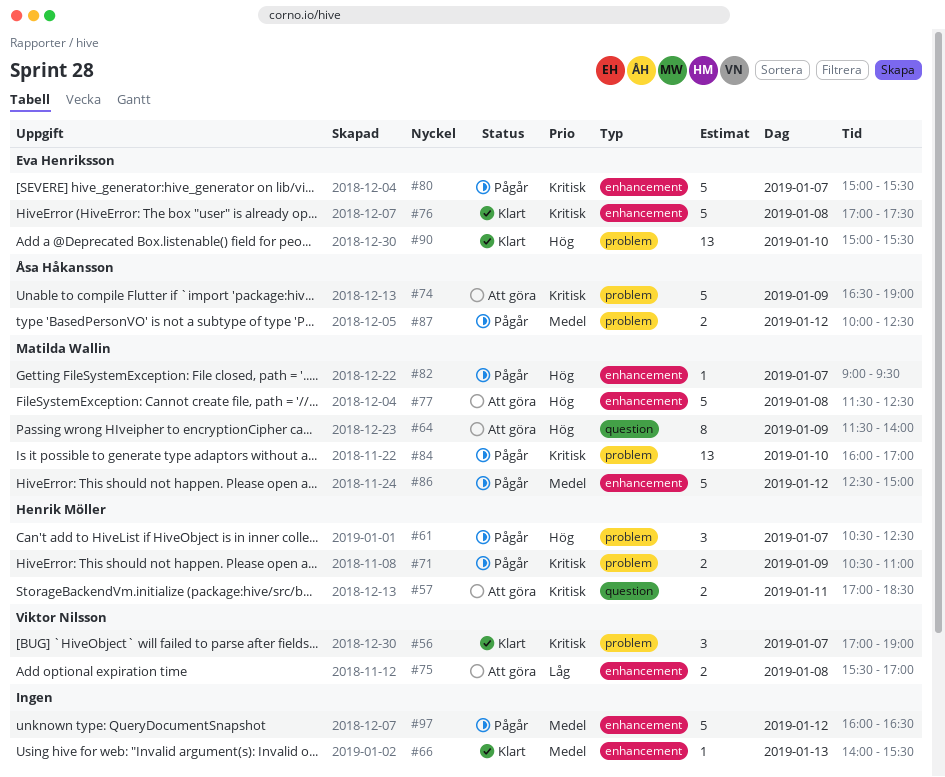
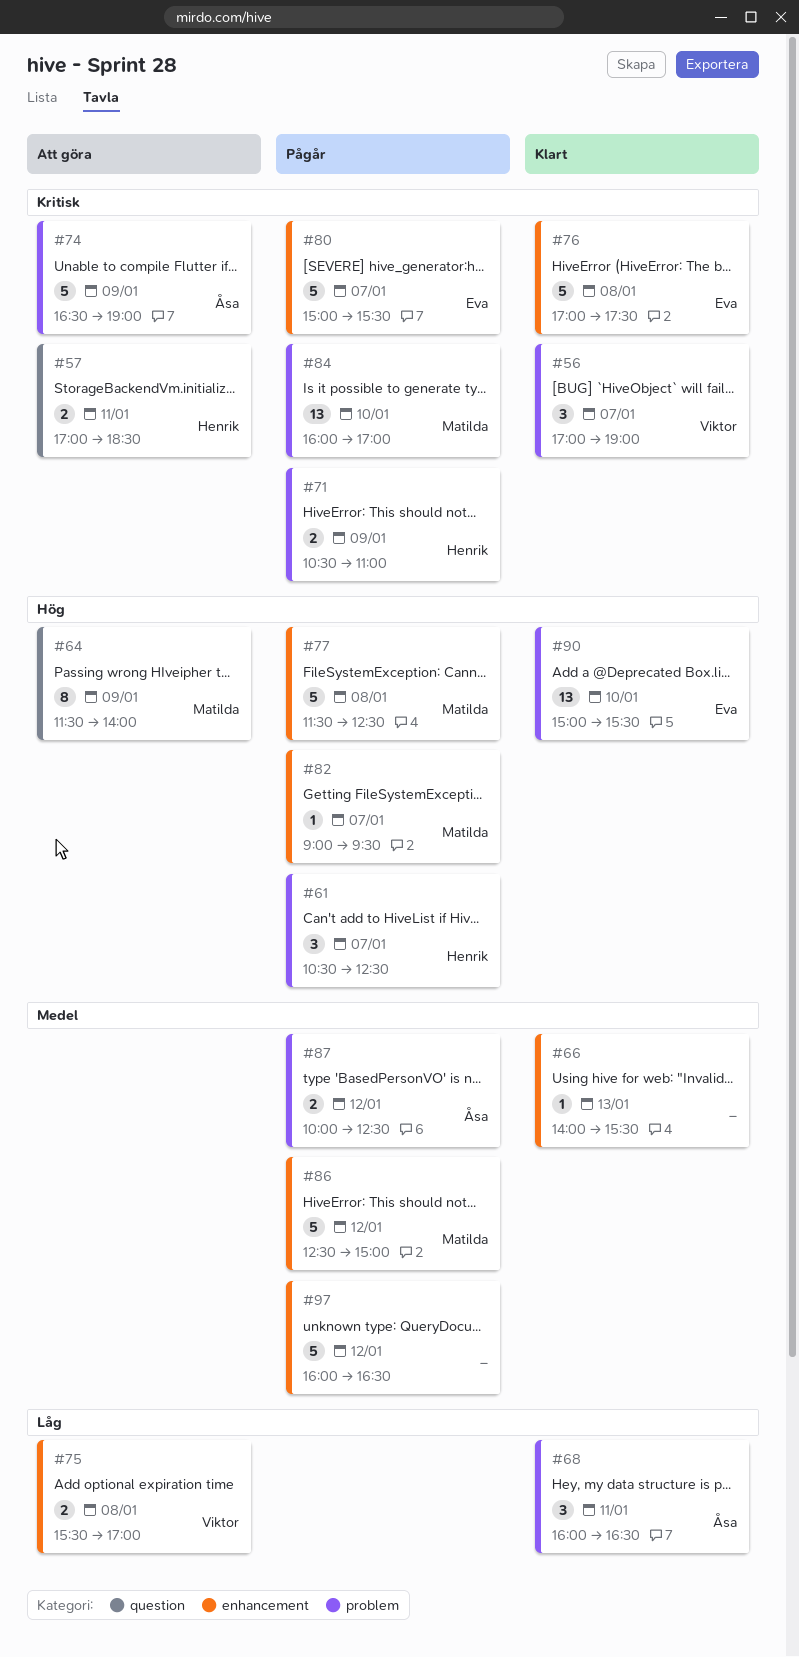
#68: none -> present
#77, status: Att göra -> Pågår

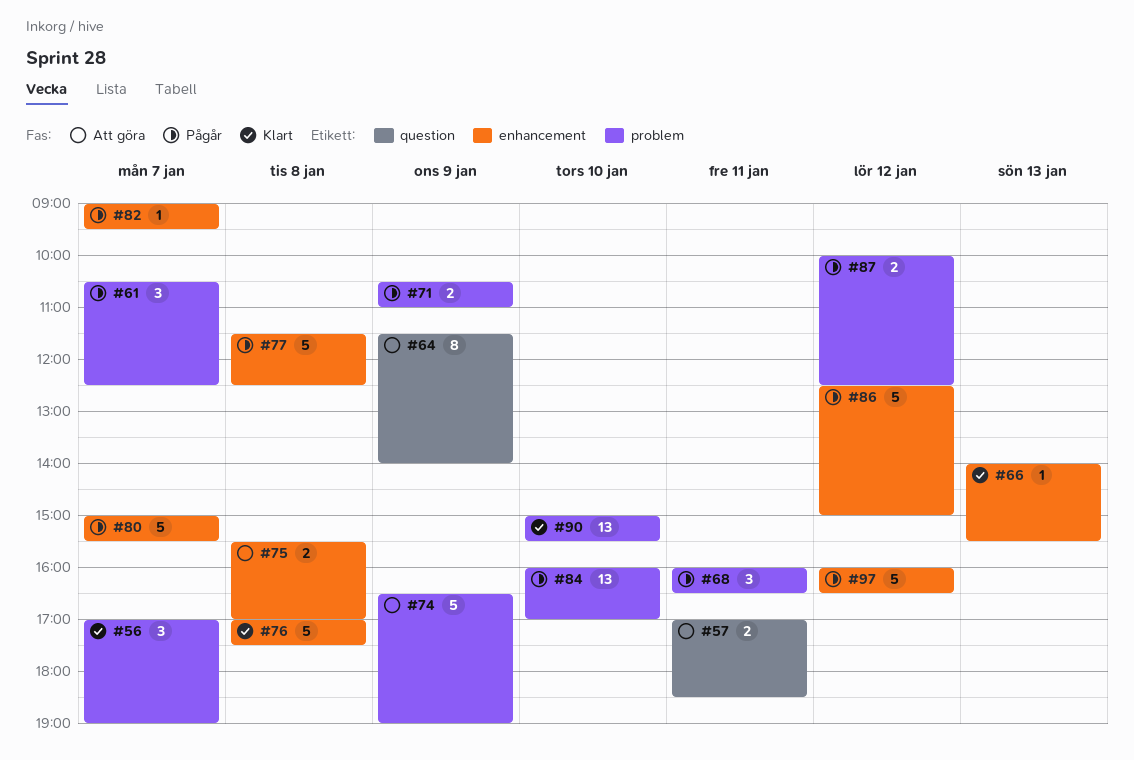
#68, status: Klart -> Pågår

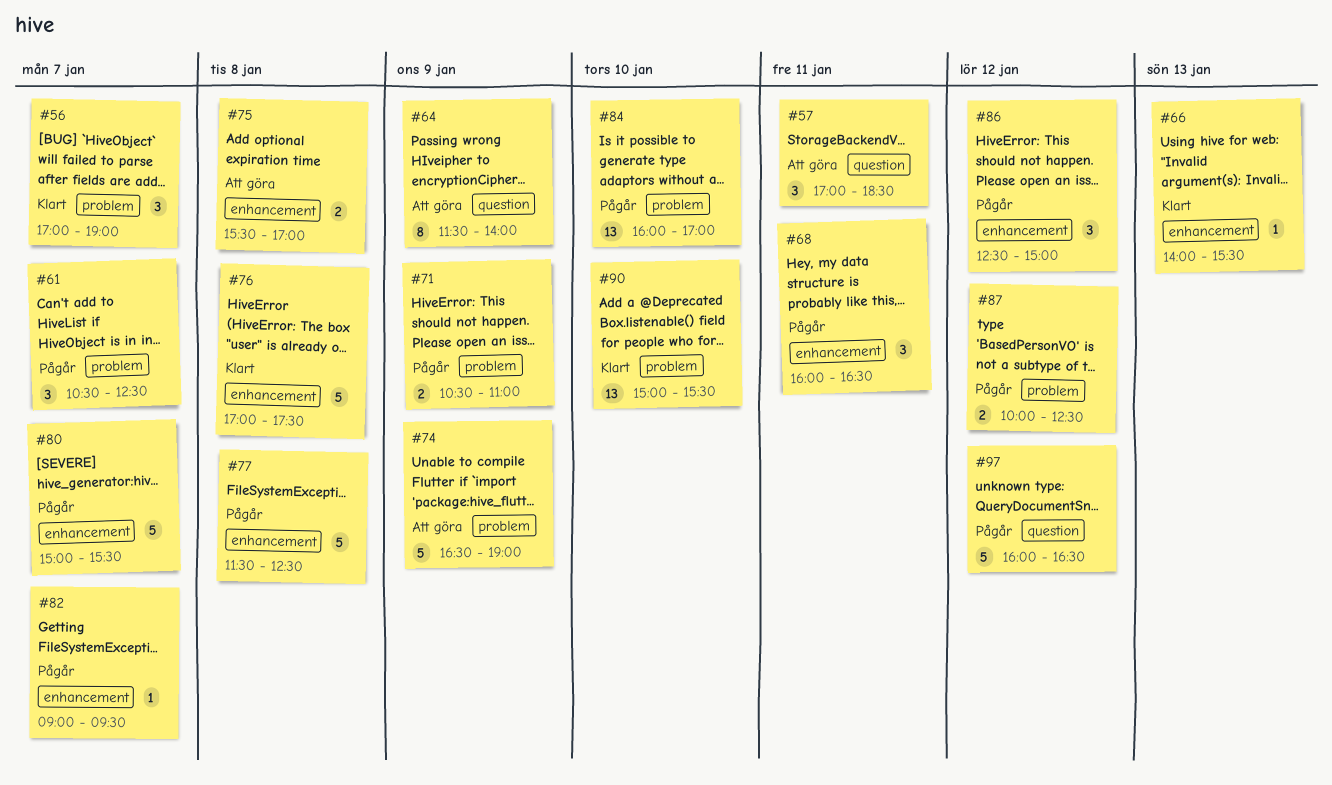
#57, estimate: 2 -> 3
#68, label: problem -> enhancement
#86, estimate: 5 -> 3
#97, label: enhancement -> question

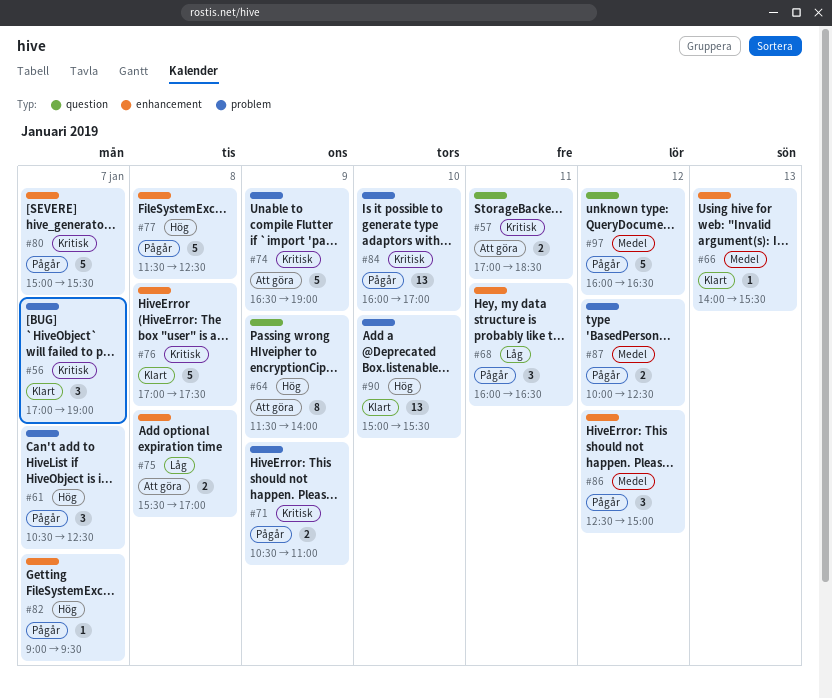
#57, estimate: 3 -> 2

